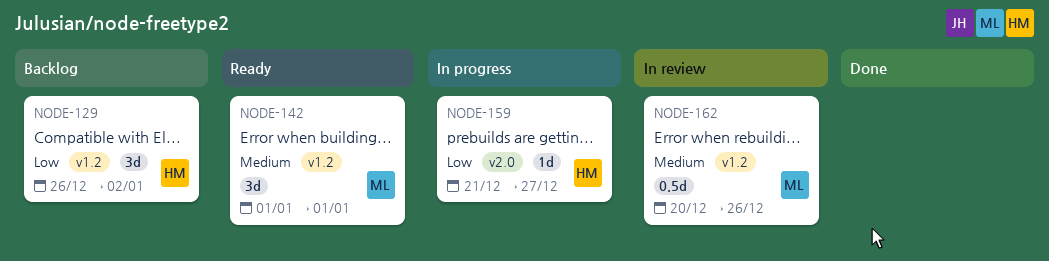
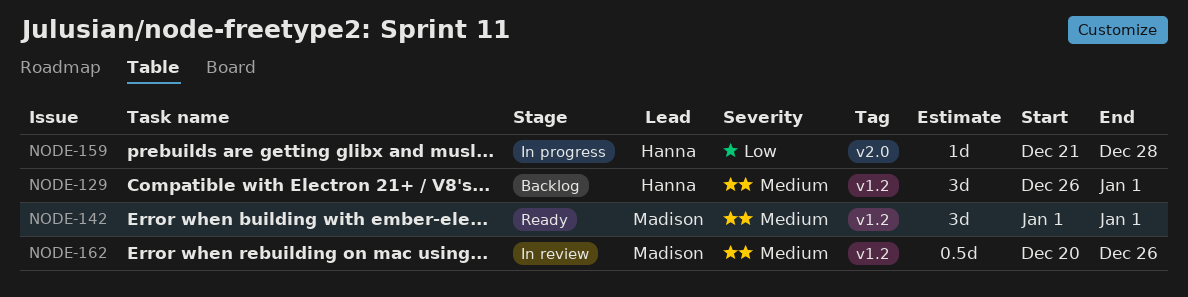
NODE-129, priority: Low -> Medium
NODE-129, due: Jan 2 -> Jan 1
NODE-159, due: Dec 27 -> Dec 28

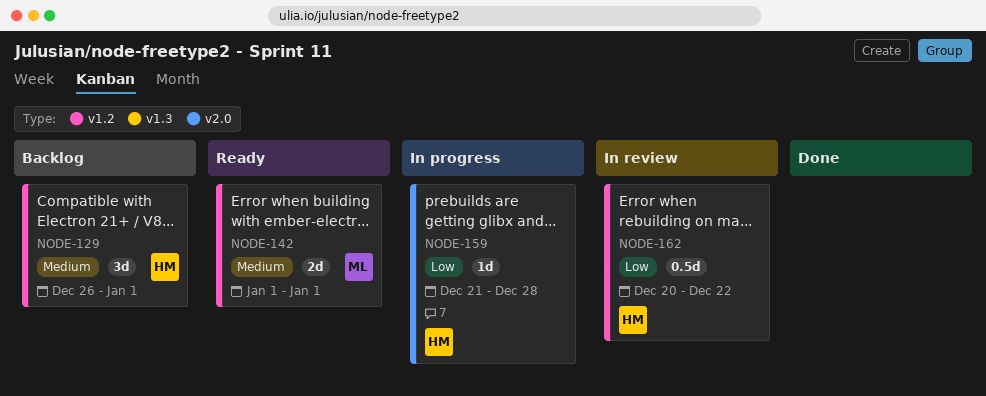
NODE-142, estimate: 3d -> 2d
NODE-162, owner: Madison -> Hanna
NODE-162, priority: Medium -> Low
NODE-162, due: Dec 26 -> Dec 22

